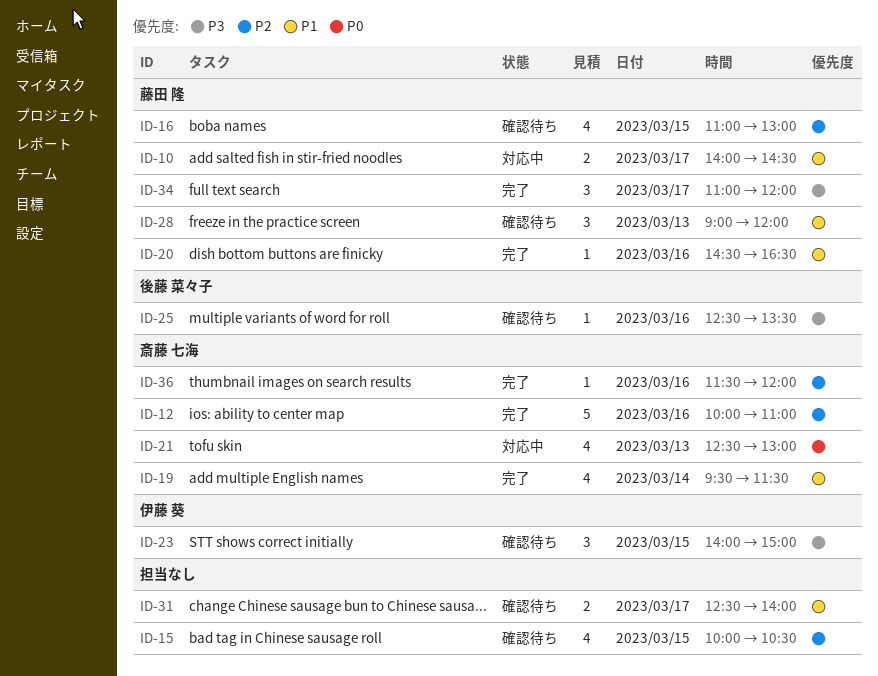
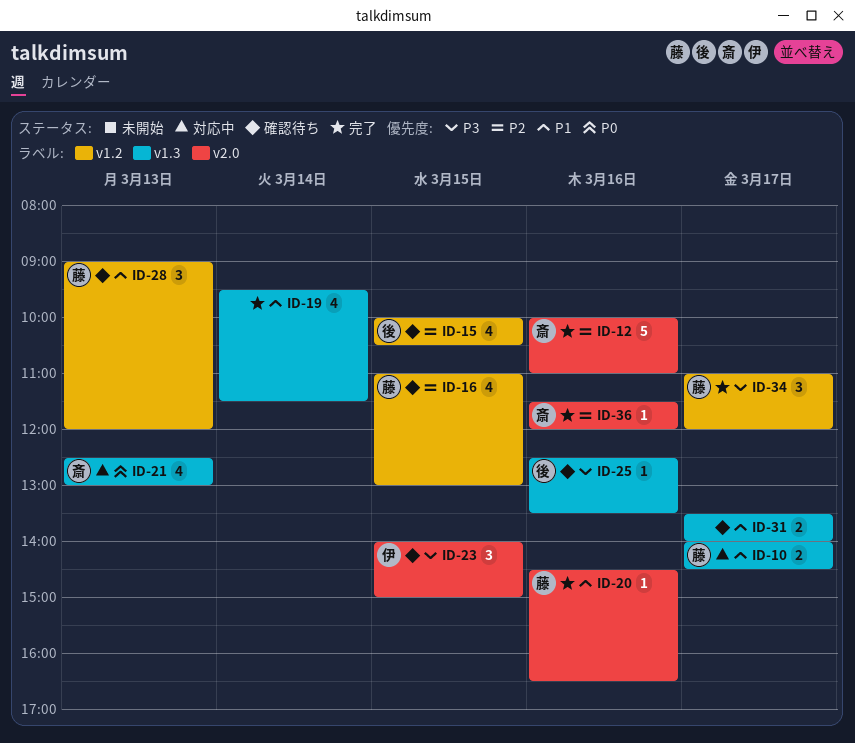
ID-15, owner: none -> 後藤 菜々子
ID-19, owner: 斎藤 七海 -> none
ID-31, begins: 12:30 -> 13:30

